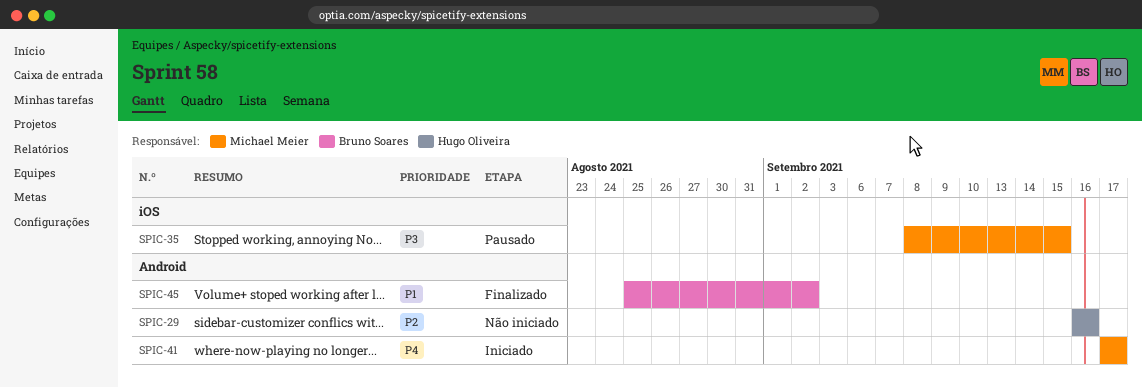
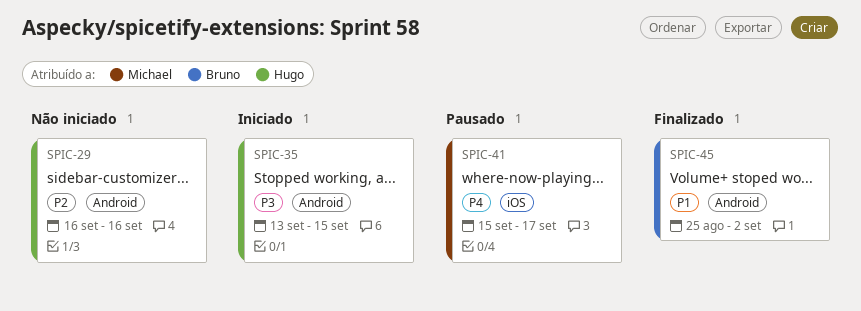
SPIC-35, status: Pausado -> Iniciado
SPIC-35, owner: Michael Meier -> Hugo Oliveira
SPIC-35, label: iOS -> Android
SPIC-35, start: Sep 8 -> Sep 13
SPIC-41, status: Iniciado -> Pausado
SPIC-41, label: Android -> iOS
SPIC-41, start: Sep 17 -> Sep 15

